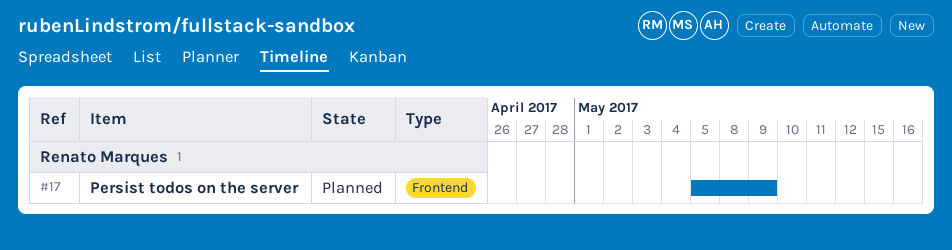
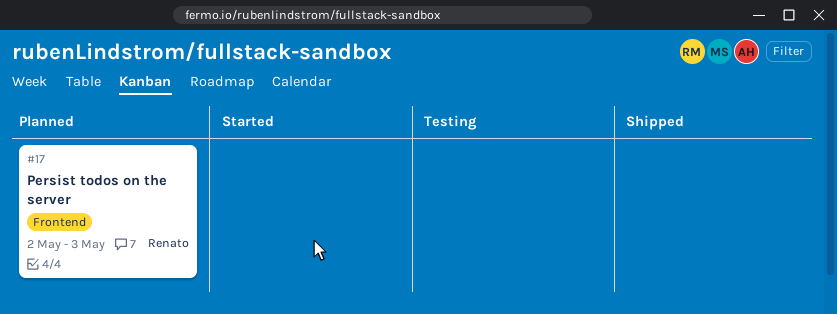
#17, start: May 5 -> May 2
#17, due: May 9 -> May 3

